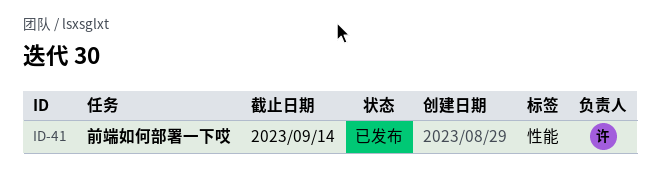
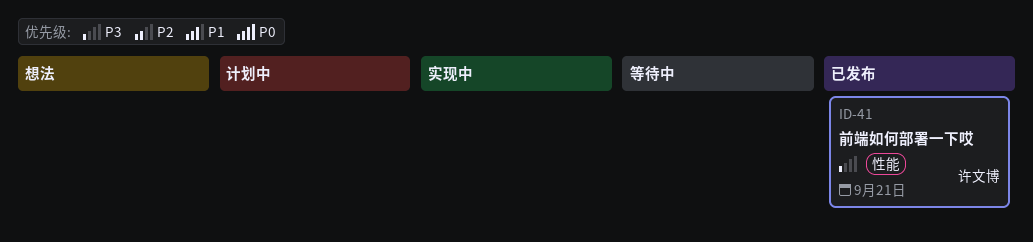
ID-41, due: Sep 14 -> Sep 21

